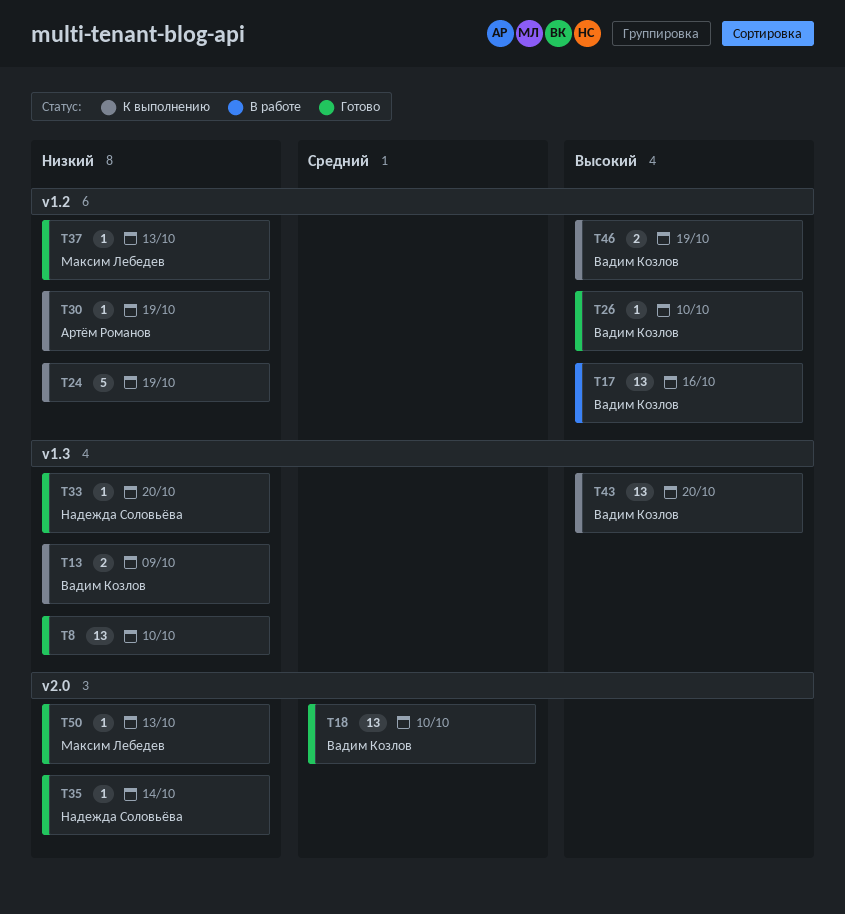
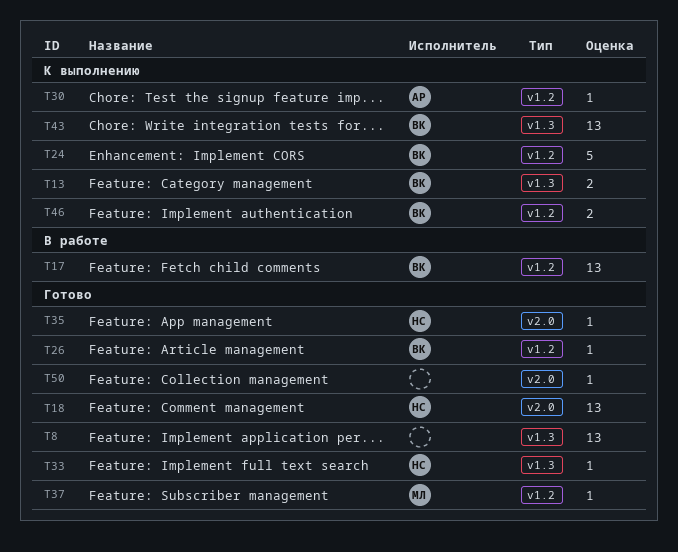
T18, owner: Вадим Козлов -> Надежда Соловьёва
T24, owner: none -> Вадим Козлов
T50, owner: Максим Лебедев -> none

